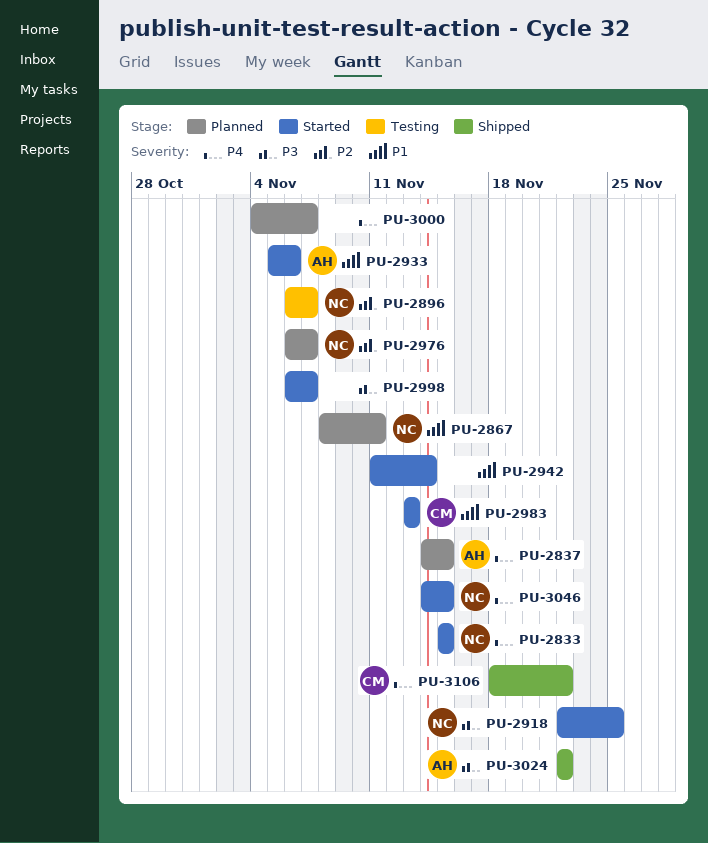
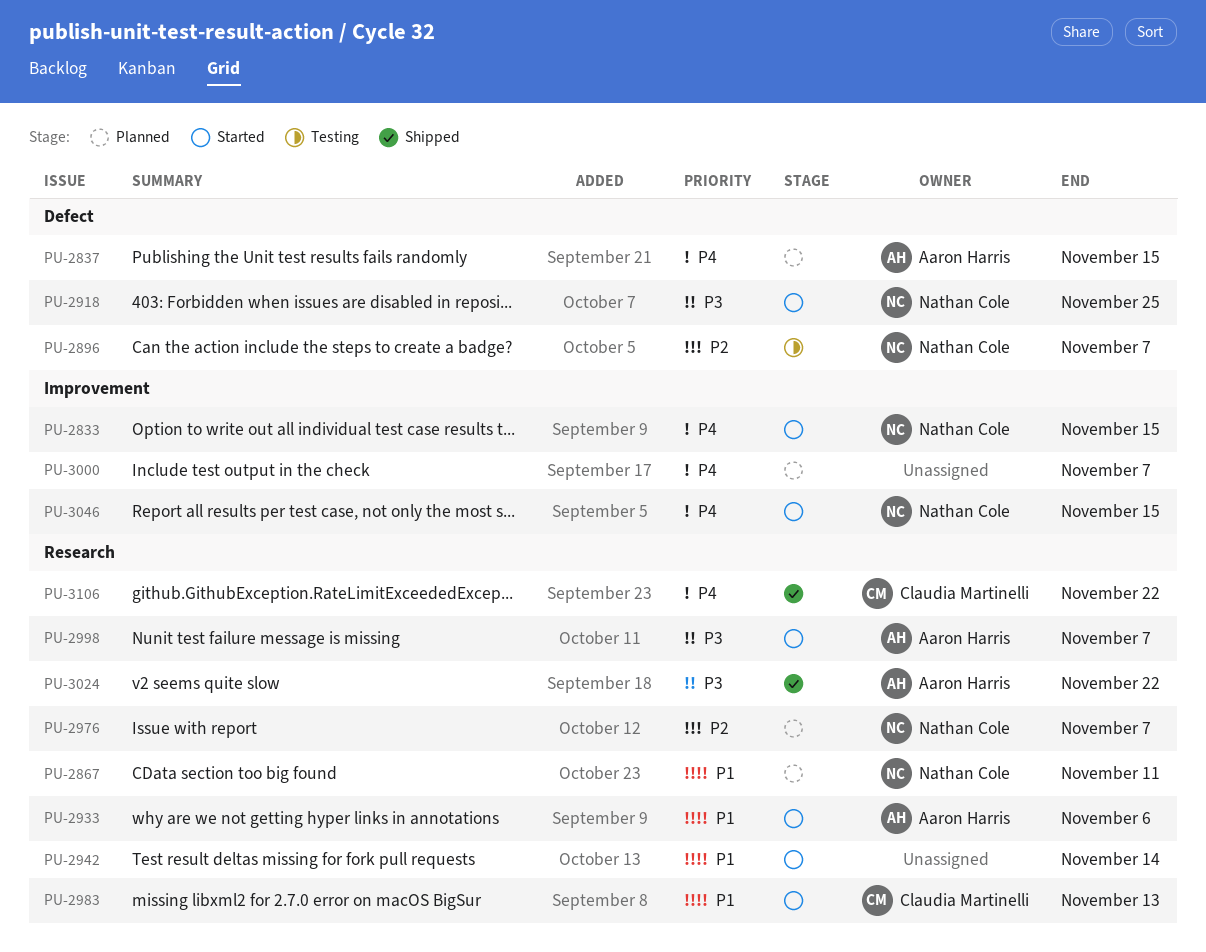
PU-2998, owner: none -> Aaron Harris

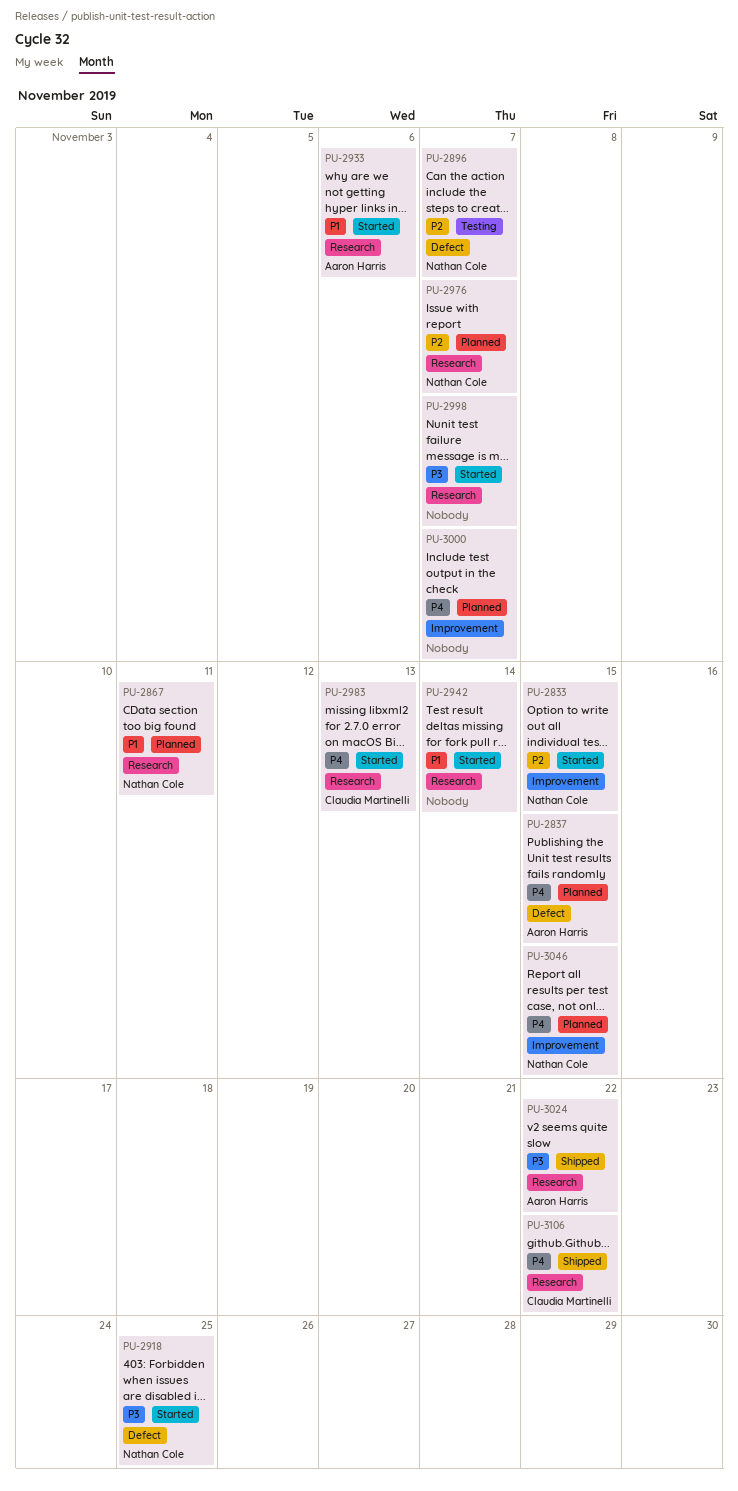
PU-2833, priority: P4 -> P2
PU-2983, priority: P1 -> P4
PU-2998, owner: Aaron Harris -> none
PU-3046, status: Started -> Planned

